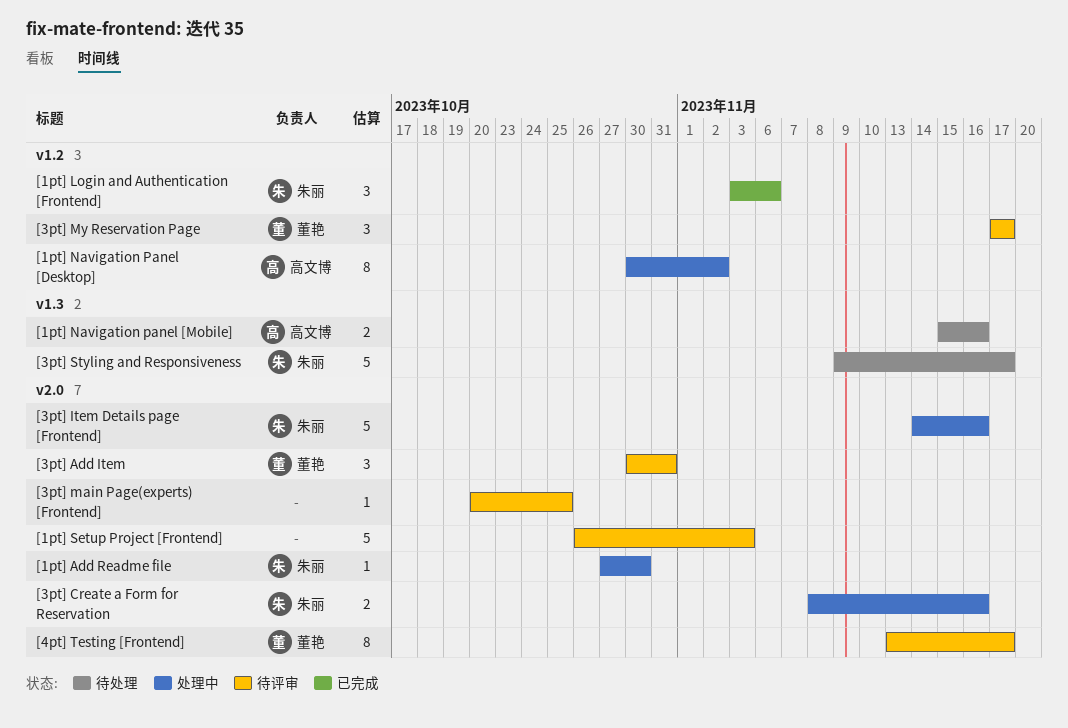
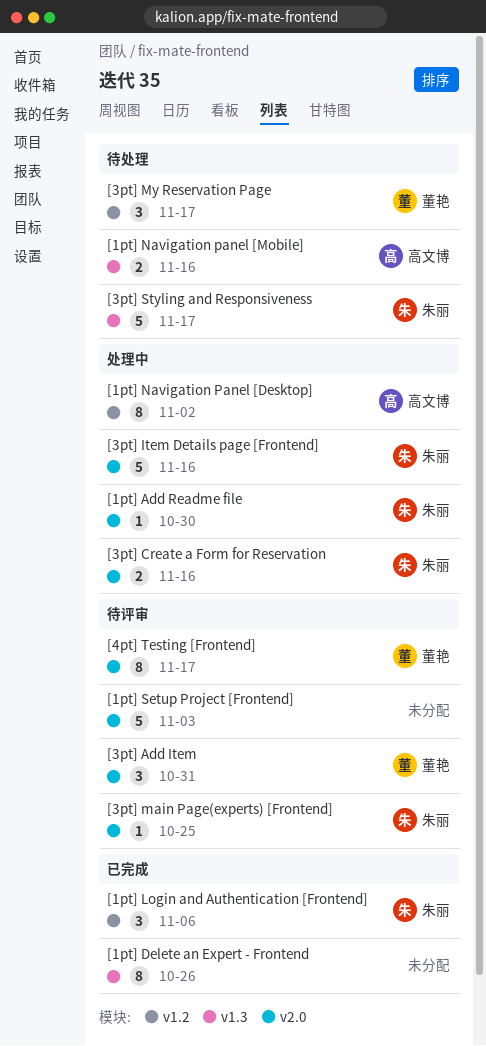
[1pt] Delete an Expert - Frontend: none -> present
[3pt] main Page(experts) [Frontend], owner: none -> 朱丽
[3pt] My Reservation Page, status: 待评审 -> 待处理

